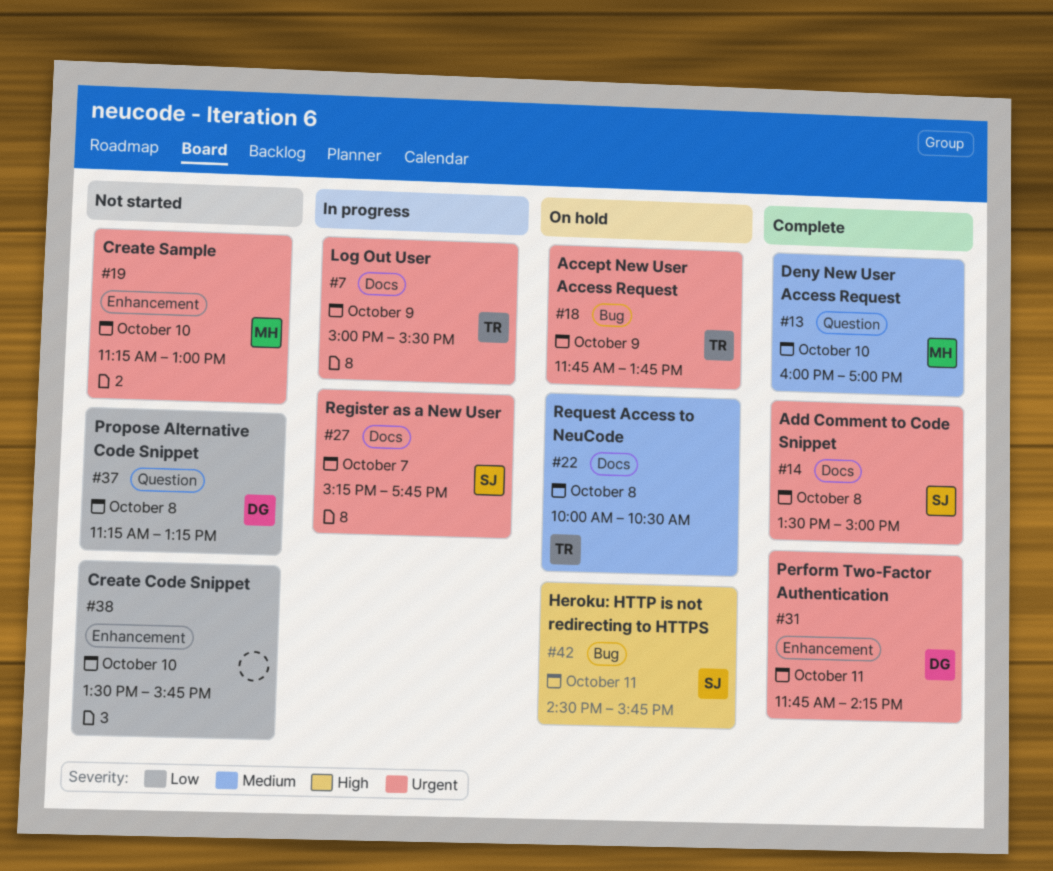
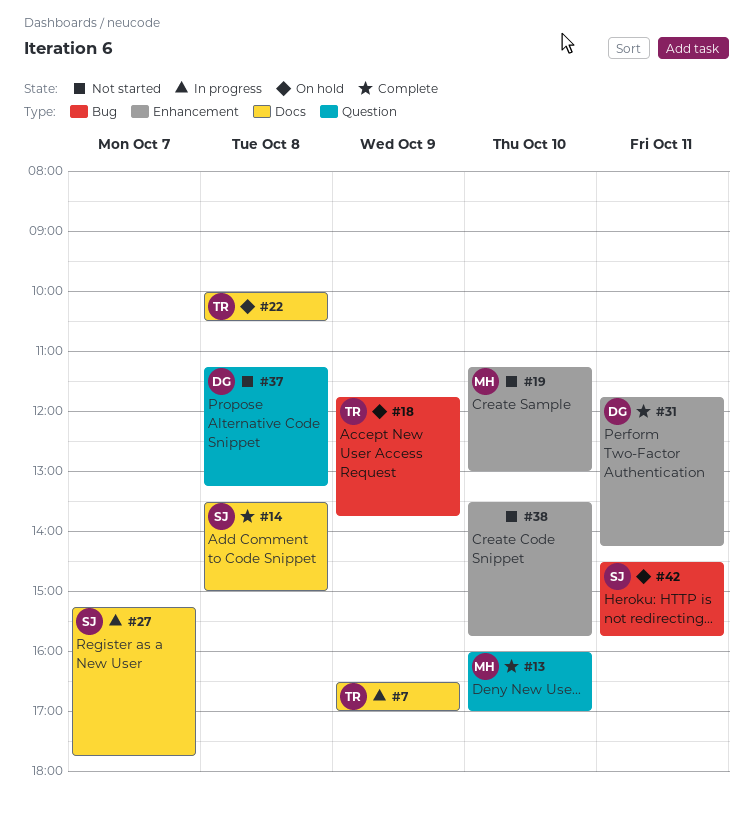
#7, begins: 15:00 -> 16:30
#7, ends: 15:30 -> 17:00

